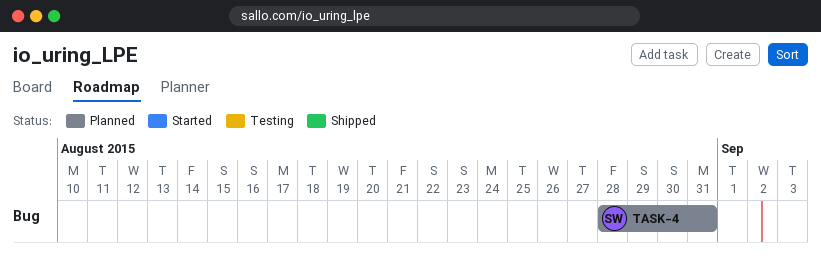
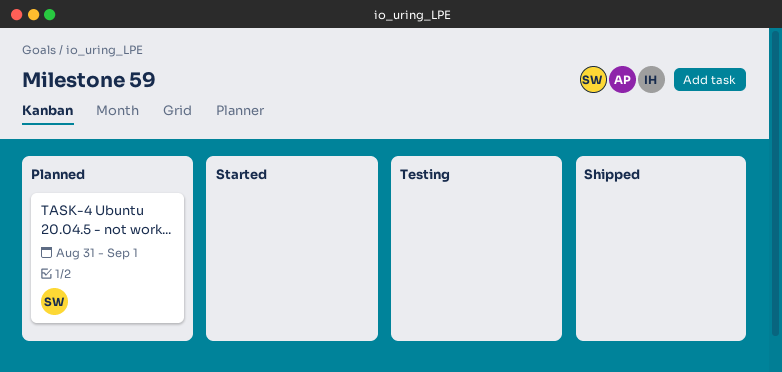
TASK-4, start: Aug 28 -> Aug 31
TASK-4, due: Aug 31 -> Sep 1

